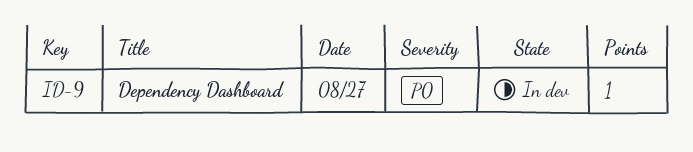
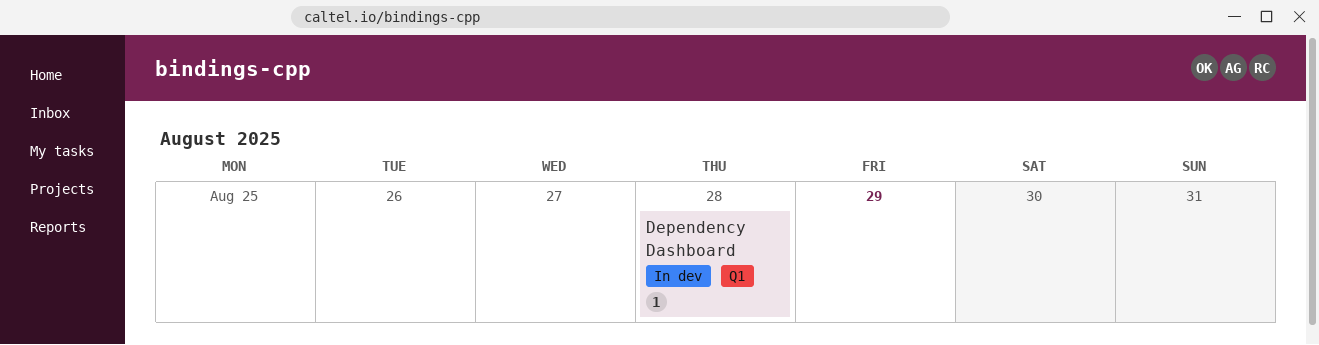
Dependency Dashboard, day: Aug 27 -> Aug 28

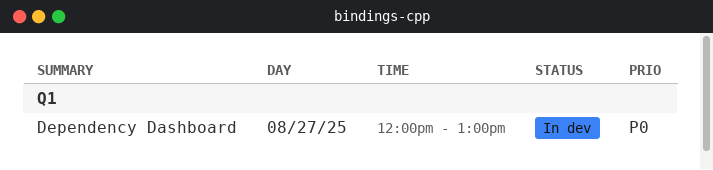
Dependency Dashboard, day: Aug 28 -> Aug 27

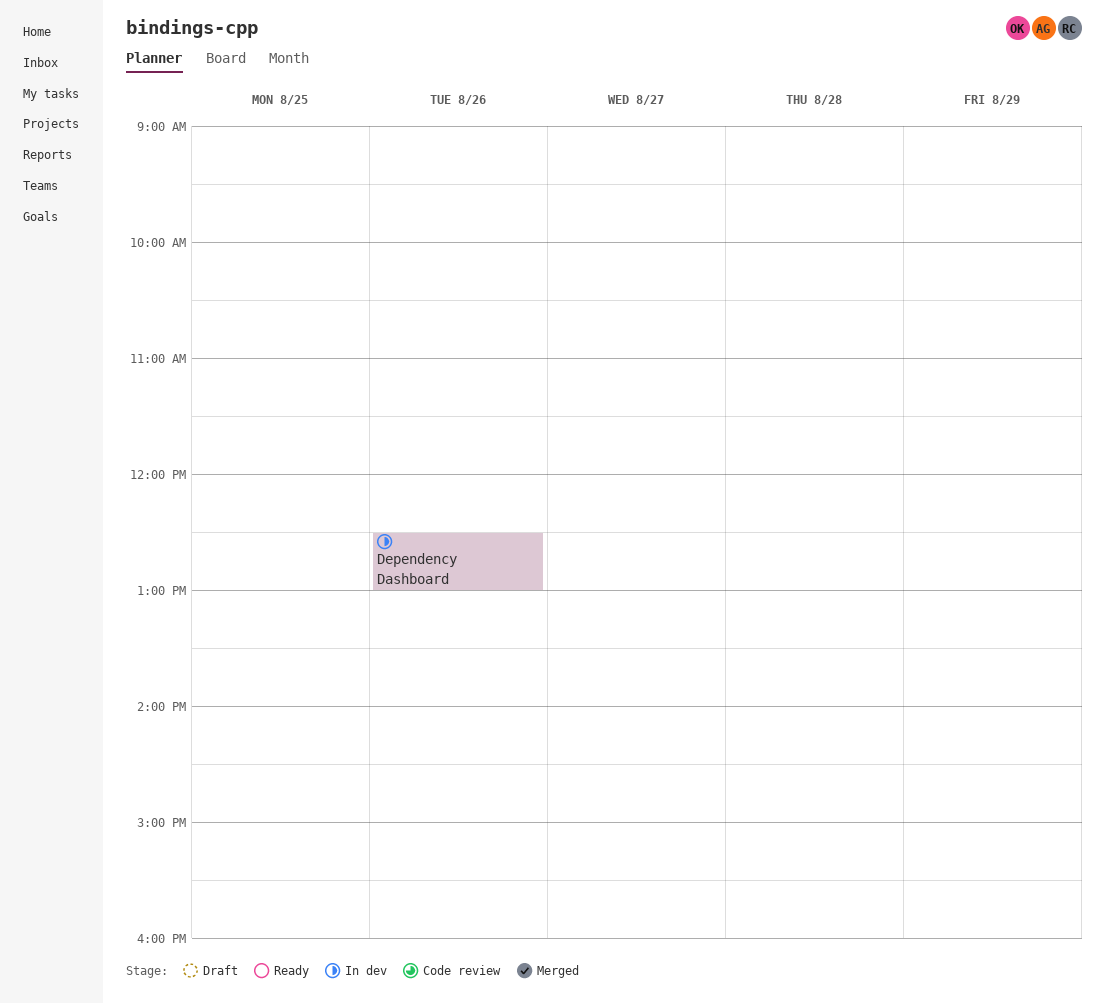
Dependency Dashboard, day: Aug 27 -> Aug 26
Dependency Dashboard, begins: 12:00 -> 12:30

